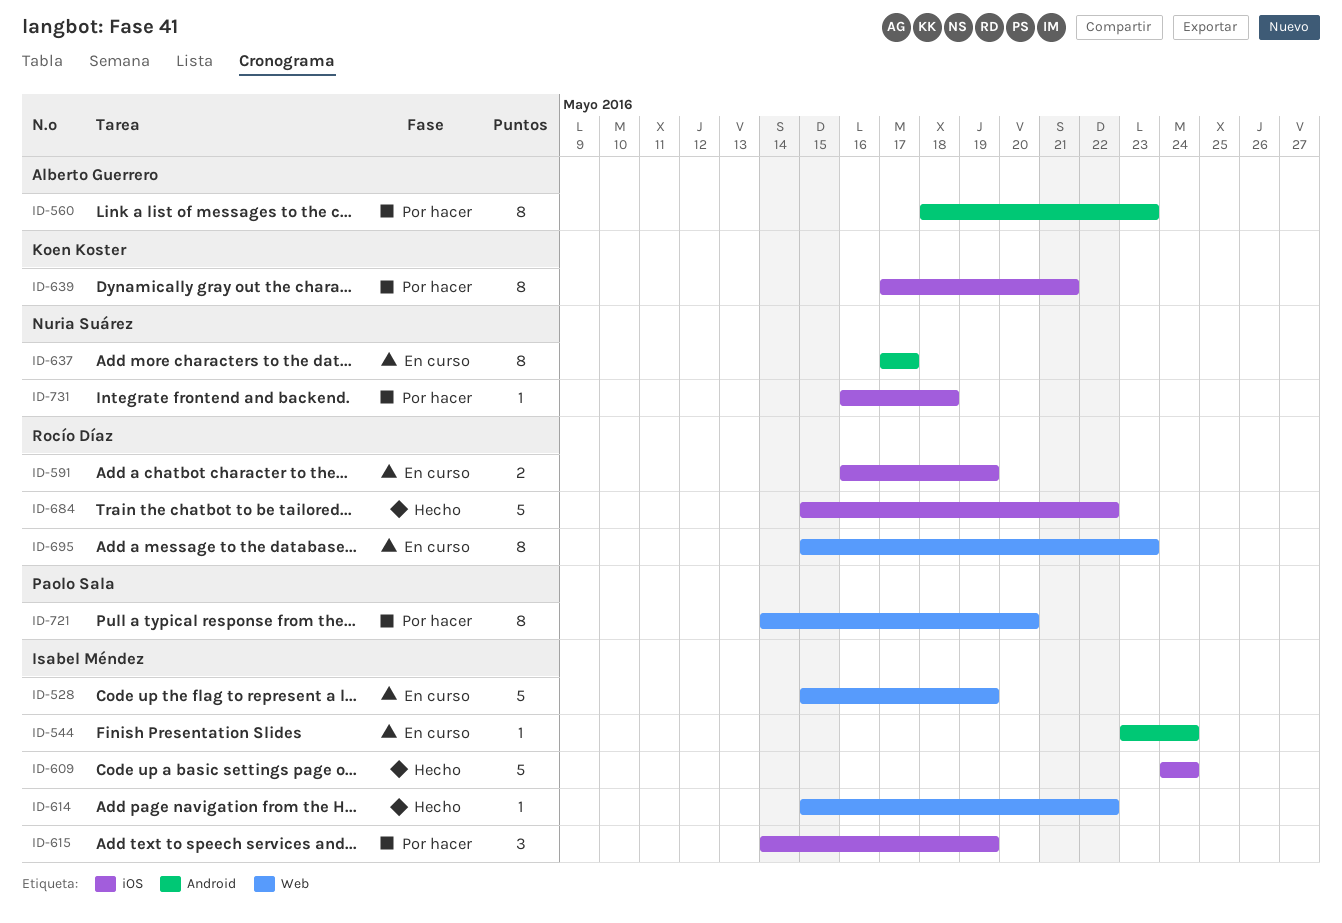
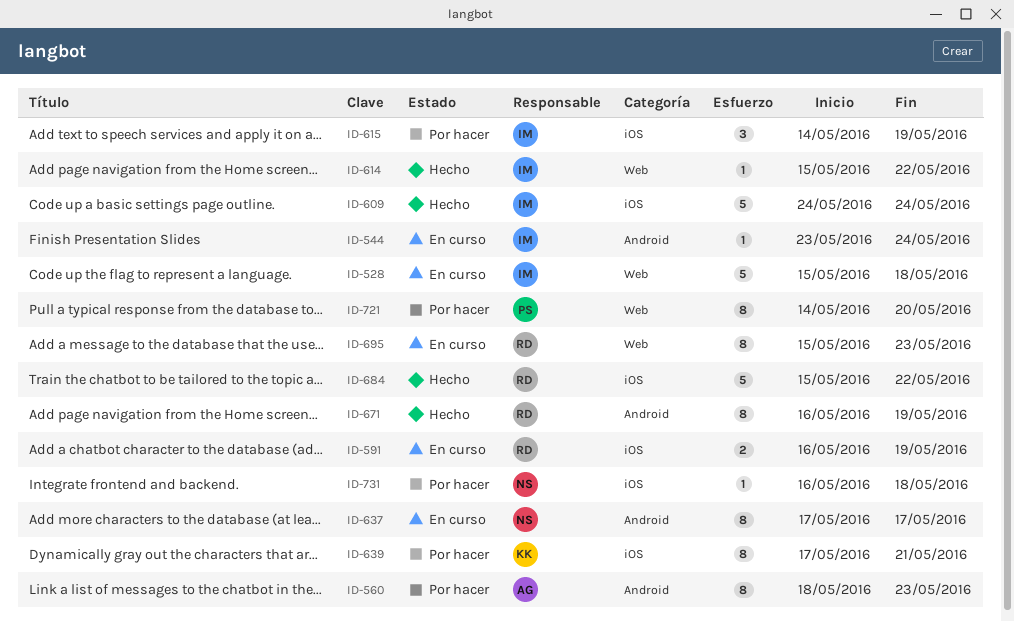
ID-528, due: May 19 -> May 18
ID-671: none -> present

